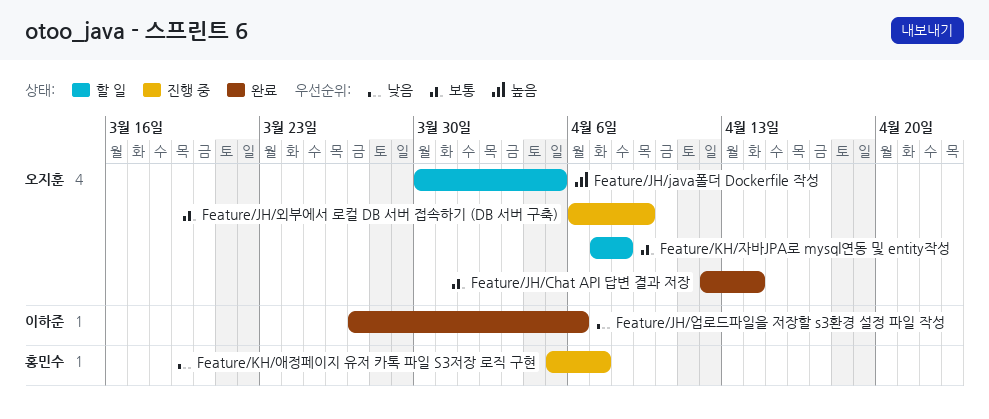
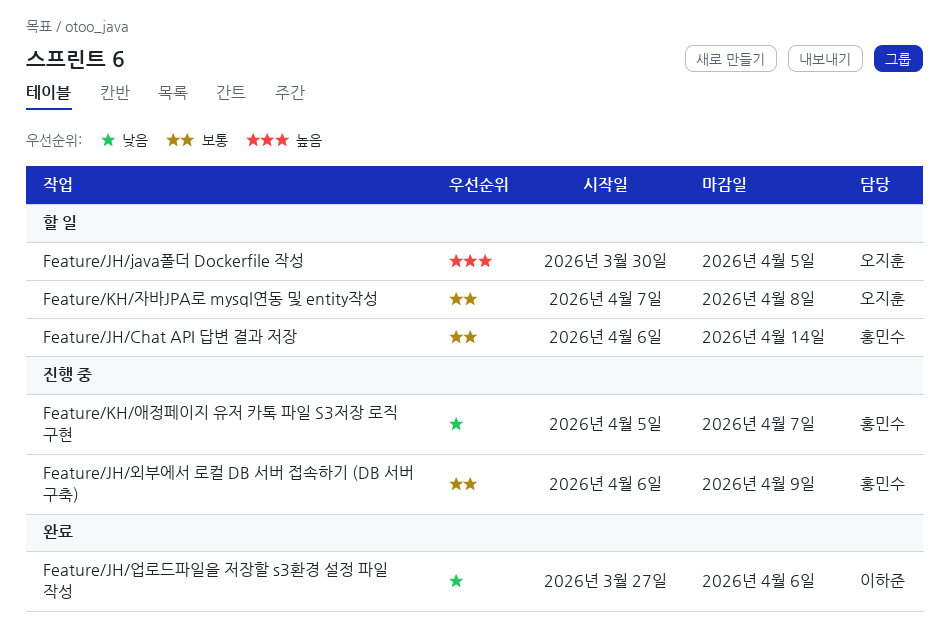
Feature/JH/Chat API 답변 결과 저장, status: 완료 -> 할 일
Feature/JH/Chat API 답변 결과 저장, owner: 오지훈 -> 홍민수
Feature/JH/Chat API 답변 결과 저장, start: Apr 12 -> Apr 6
Feature/JH/외부에서 로컬 DB 서버 접속하기 (DB 서버 구축), owner: 오지훈 -> 홍민수

